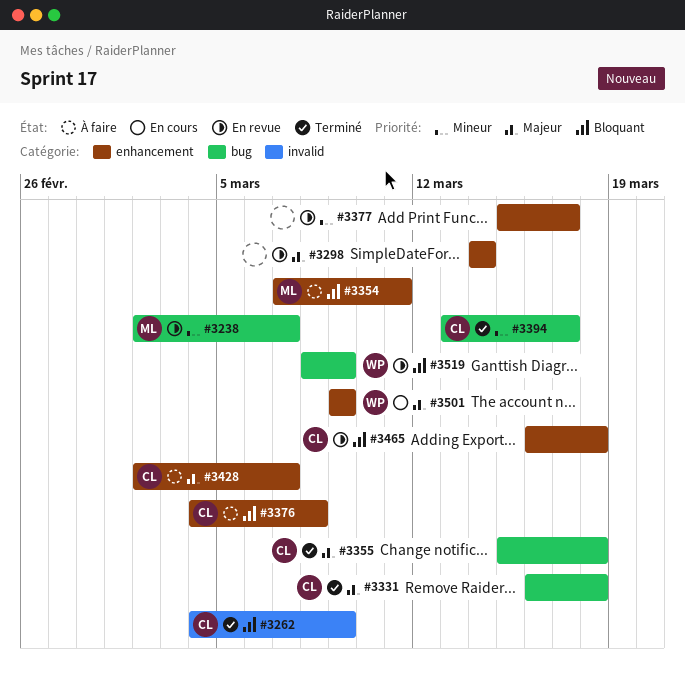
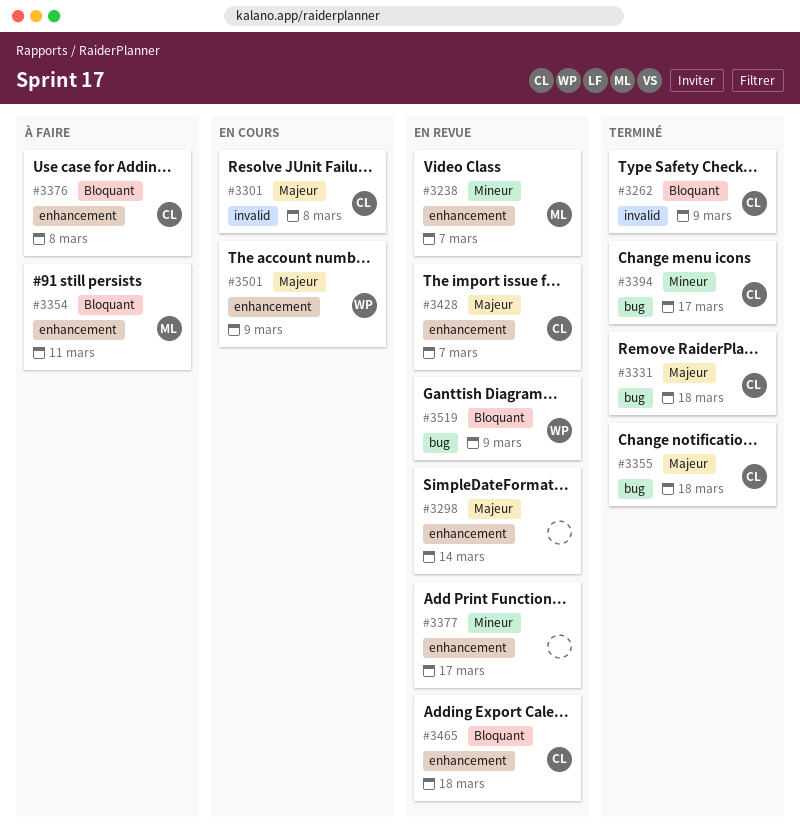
#3238, label: bug -> enhancement
#3301: none -> present
#3428, status: À faire -> En revue

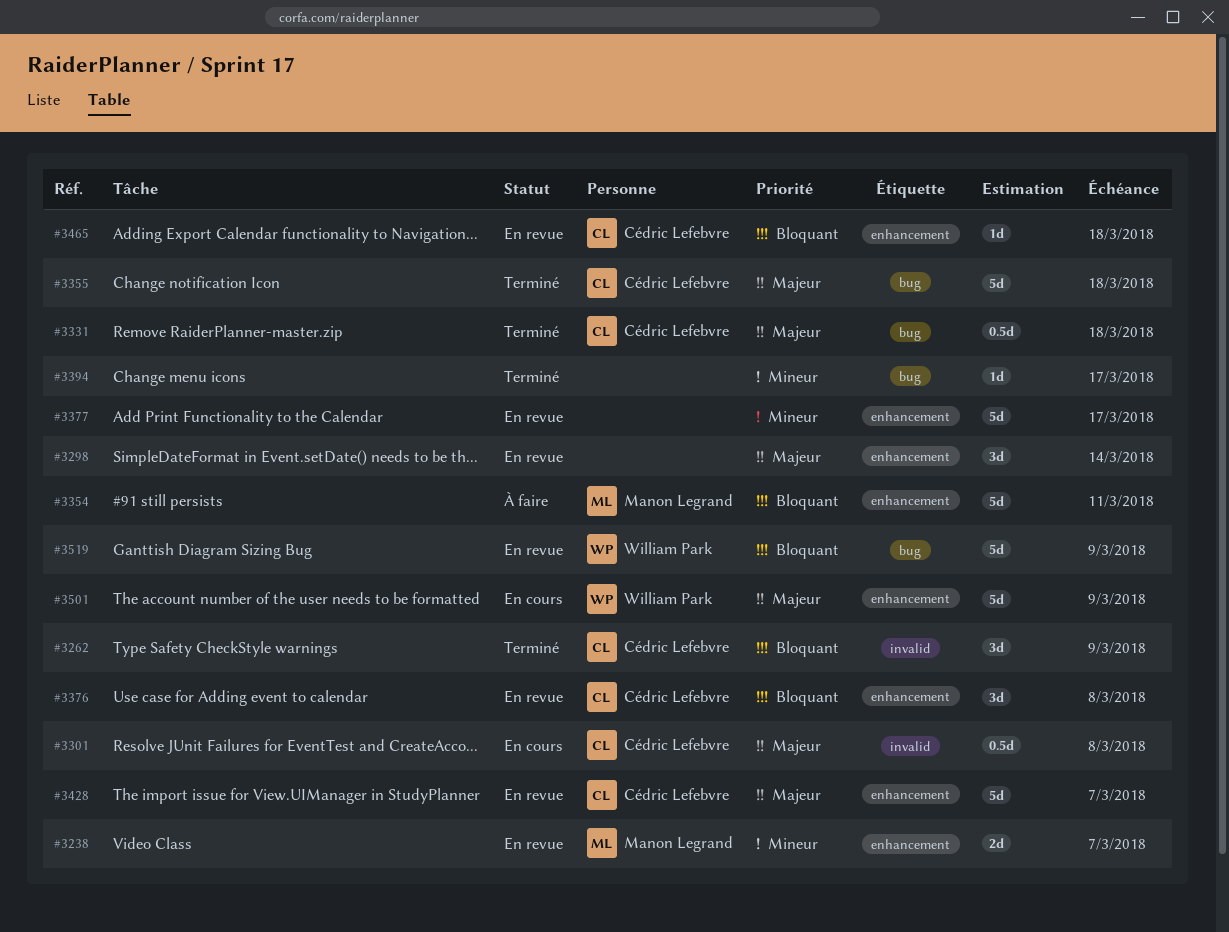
#3376, status: À faire -> En revue
#3394, owner: Cédric Lefebvre -> none

